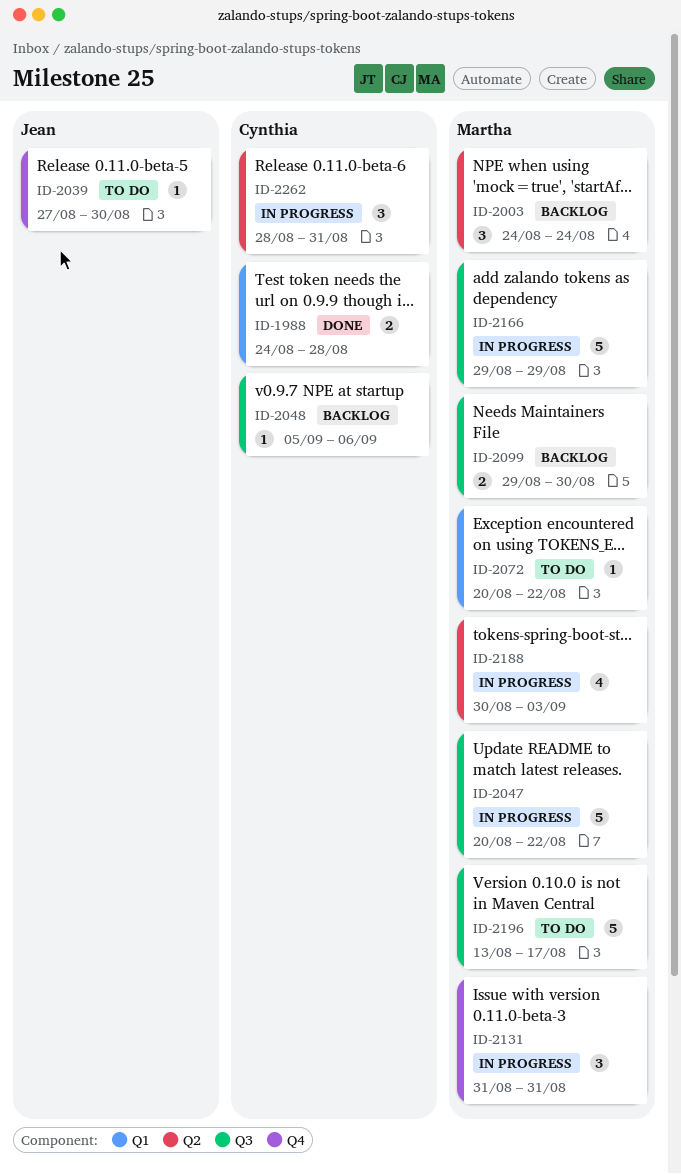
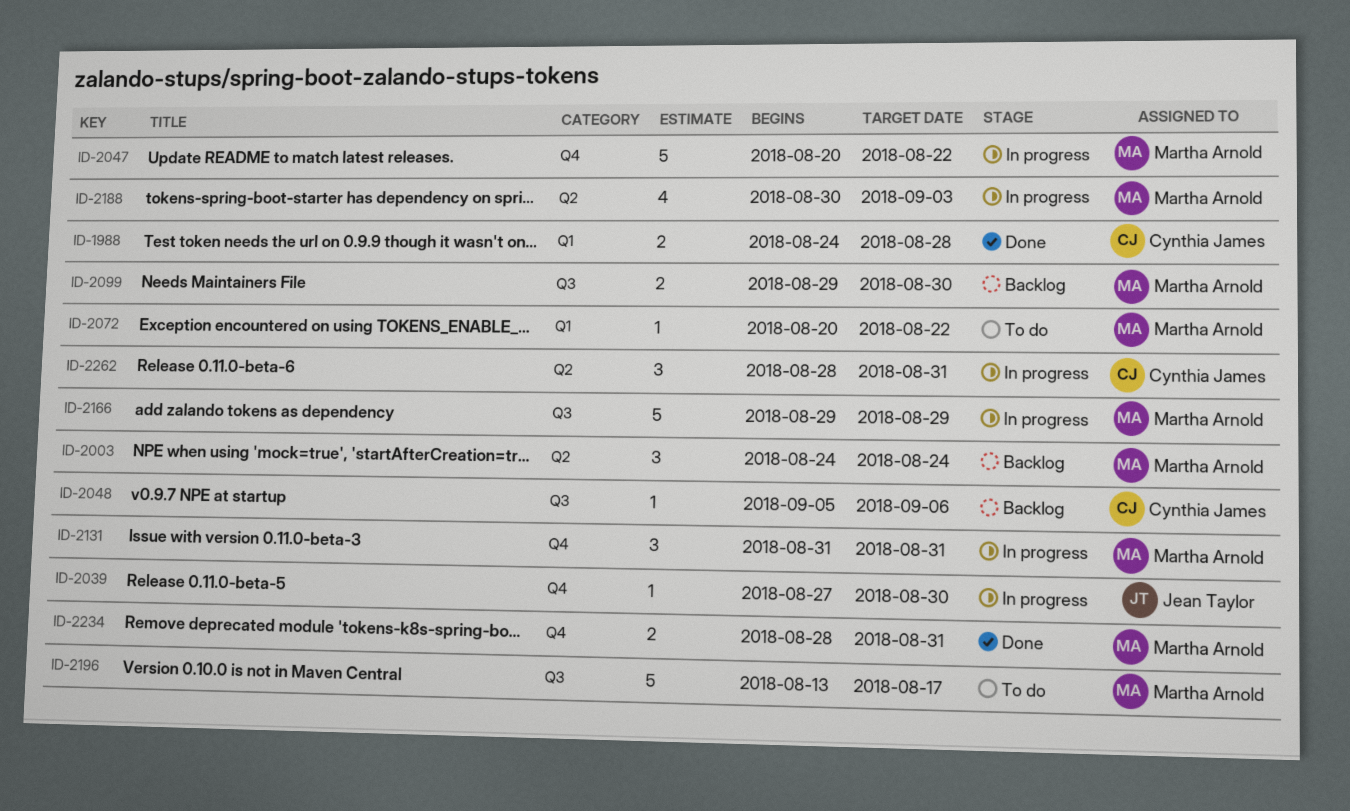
ID-2039, status: To do -> In progress
ID-2047, label: Q3 -> Q4
ID-2234: none -> present

